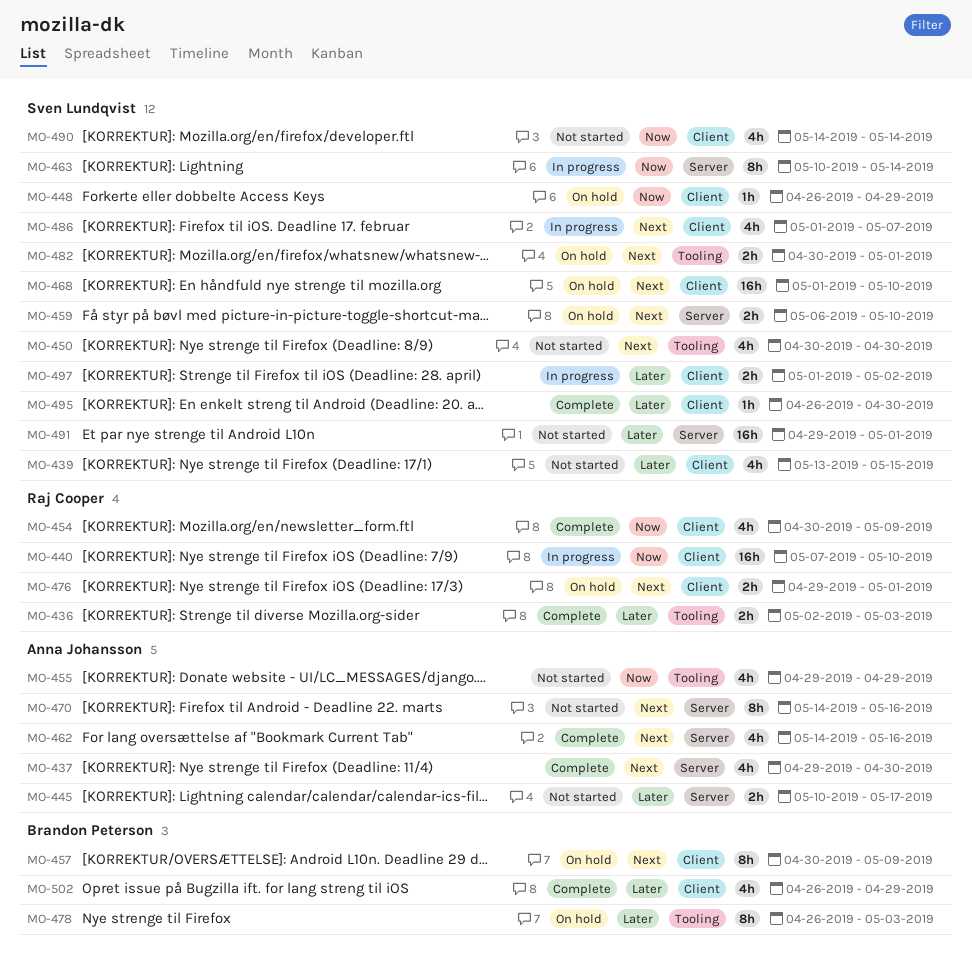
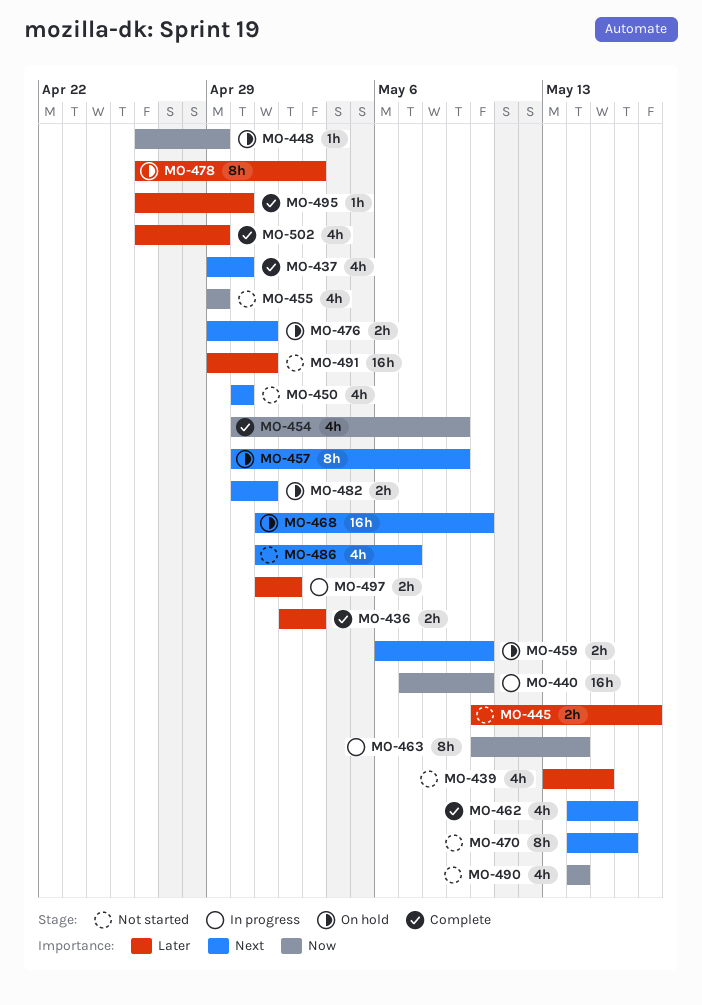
MO-486, status: In progress -> Not started

